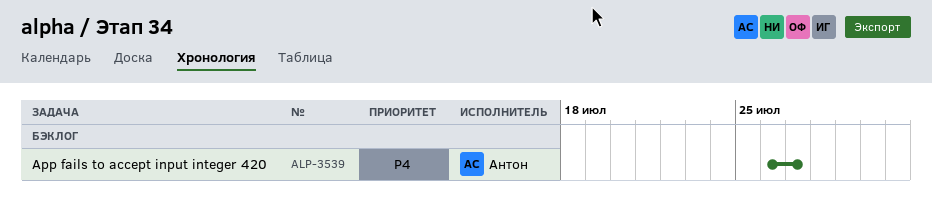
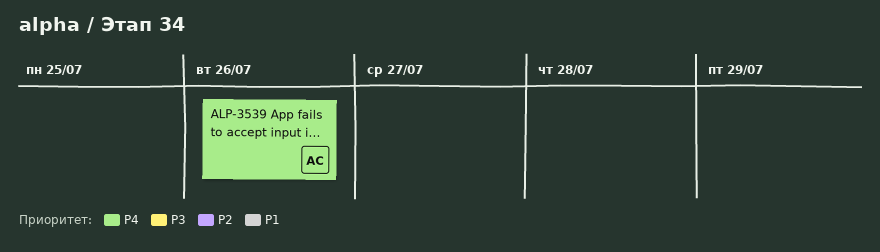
ALP-3539, due: Jul 27 -> Jul 26

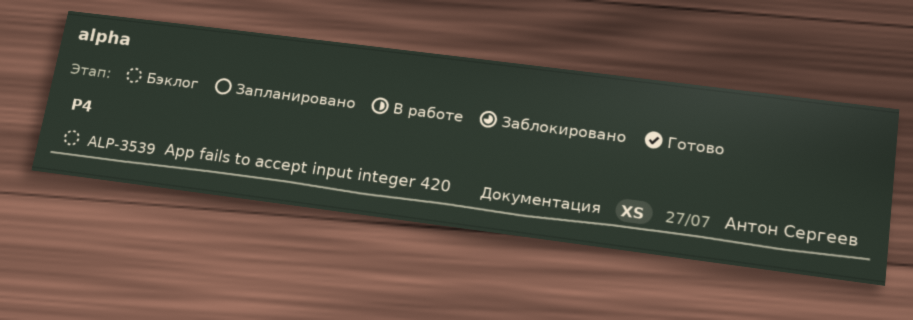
ALP-3539, due: Jul 26 -> Jul 27

